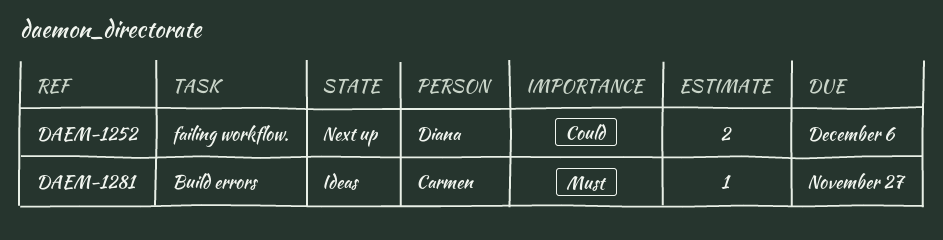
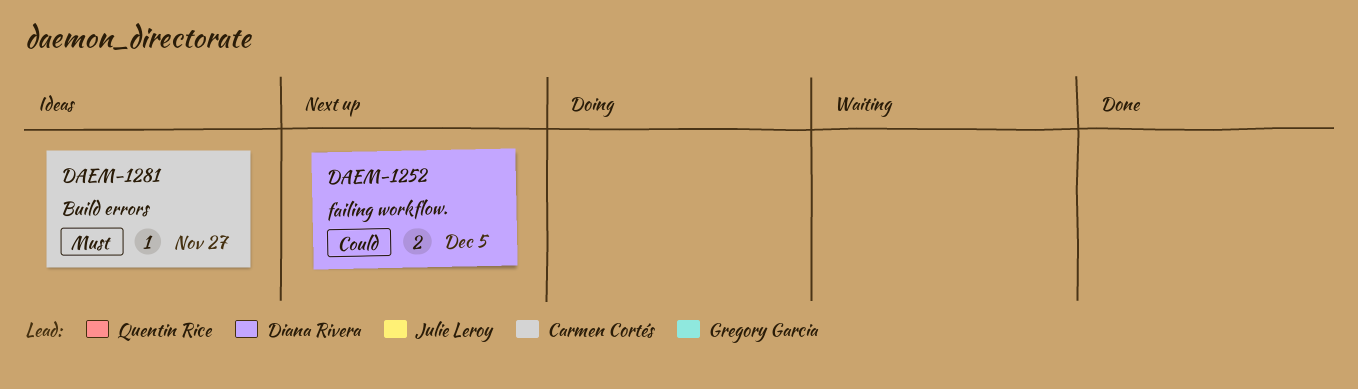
DAEM-1252, due: Dec 6 -> Dec 5

